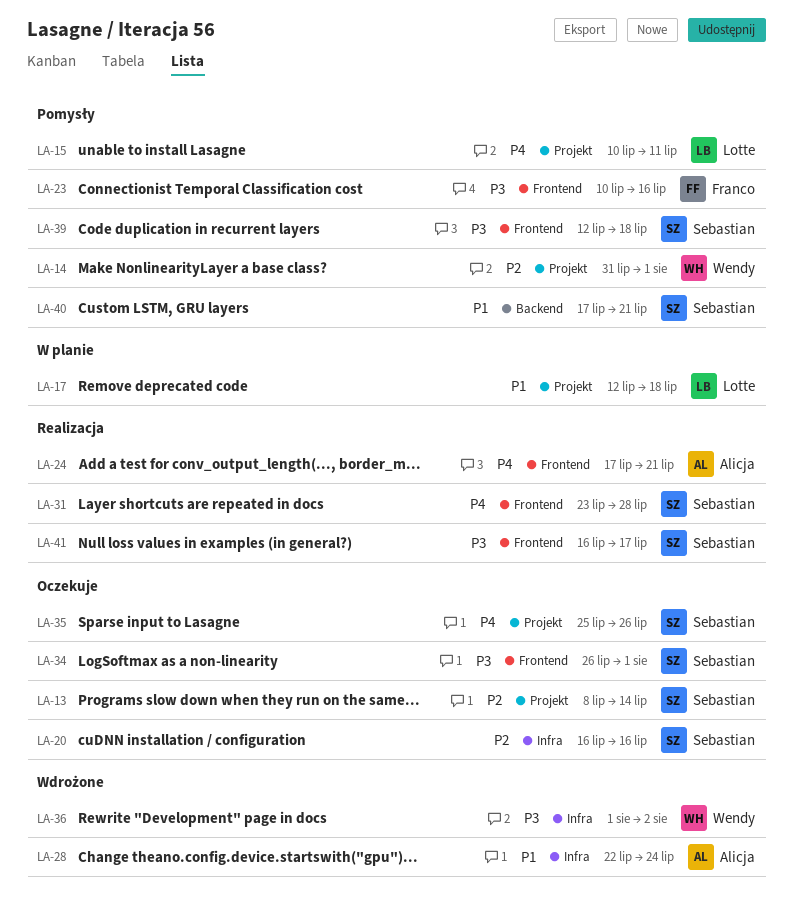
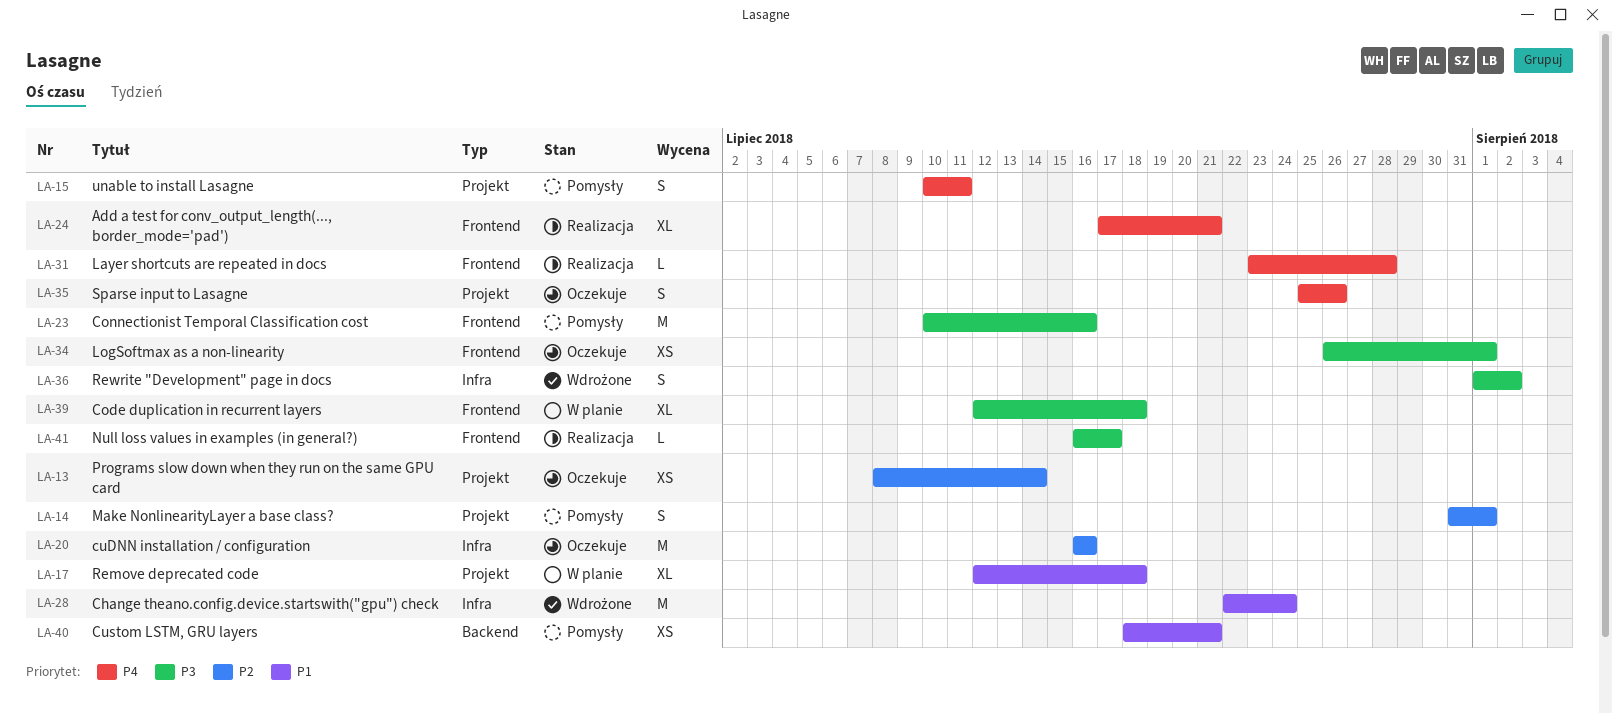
LA-39, status: Pomysły -> W planie
LA-40, start: Jul 17 -> Jul 18

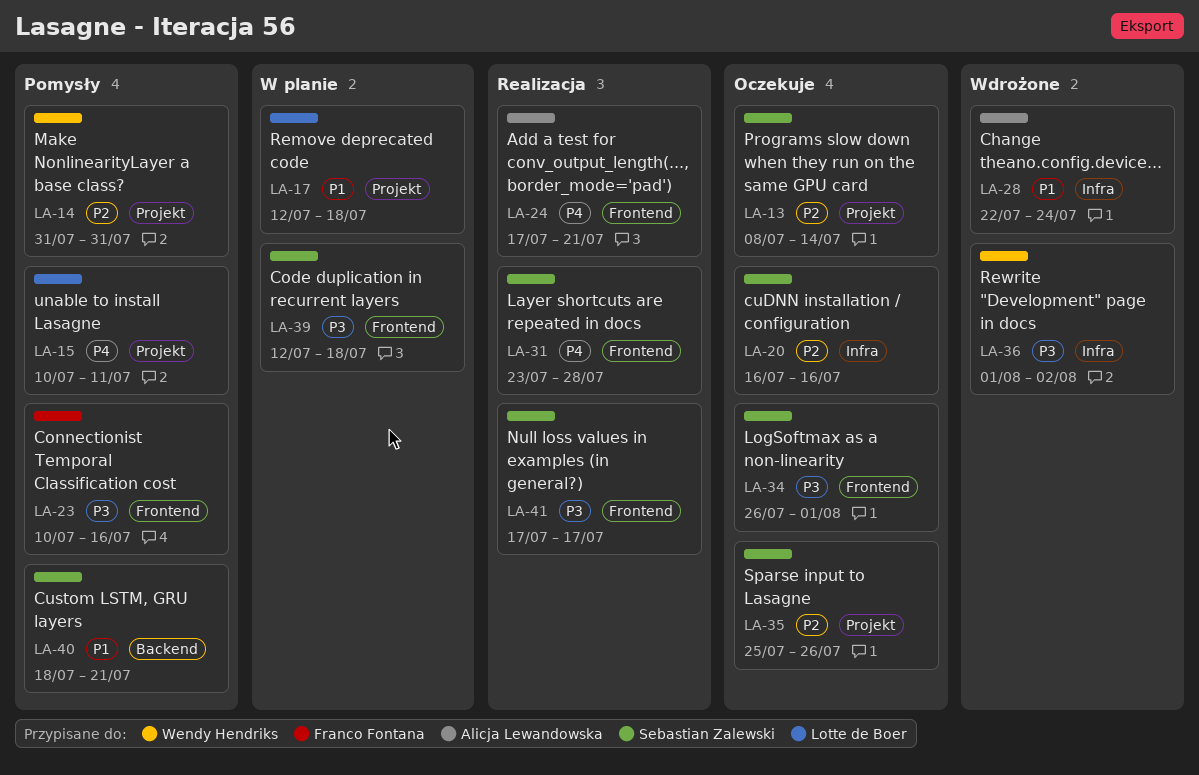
LA-14, due: Aug 1 -> Jul 31
LA-35, priority: P4 -> P2
LA-41, start: Jul 16 -> Jul 17

